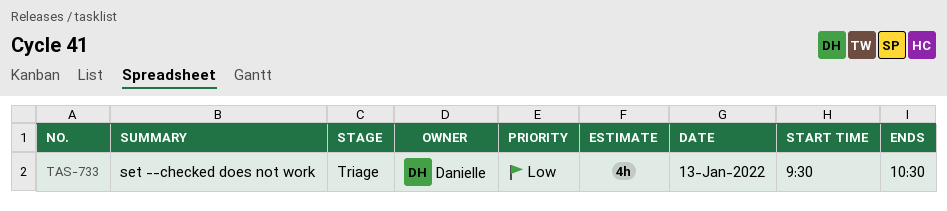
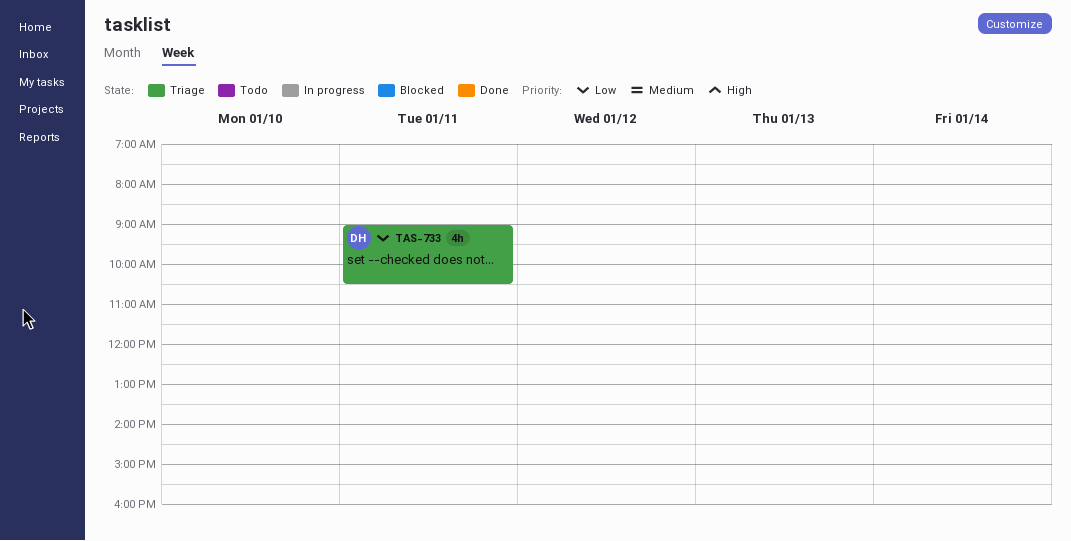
TAS-733, day: Jan 13 -> Jan 11
TAS-733, begins: 09:30 -> 09:00

